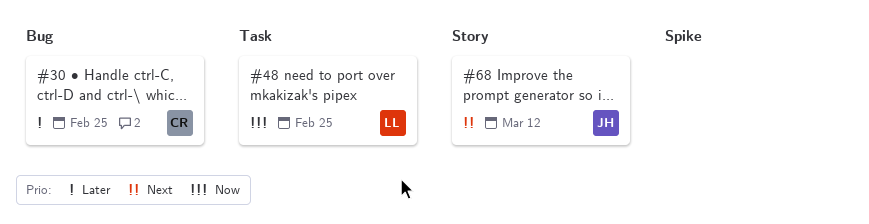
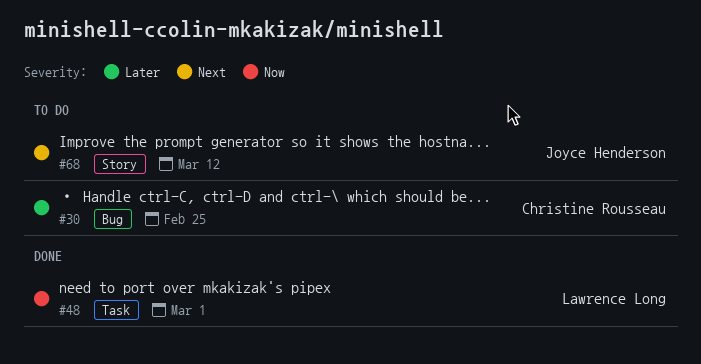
#48, due: Feb 25 -> Mar 1

